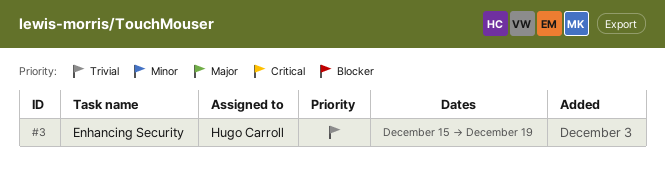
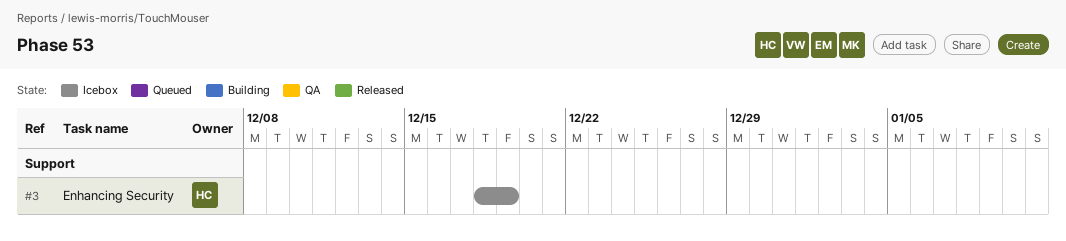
#3, start: Dec 15 -> Dec 18

